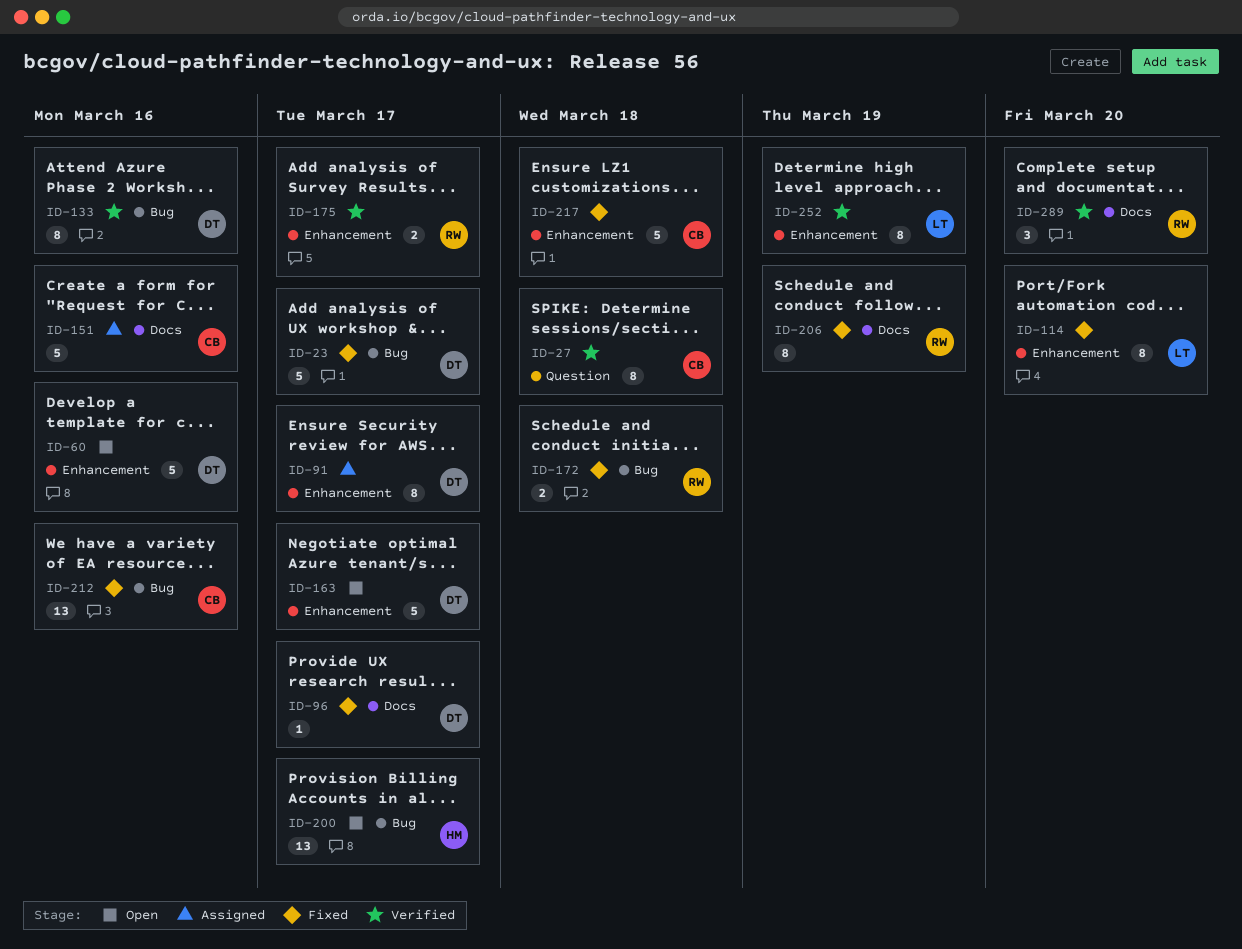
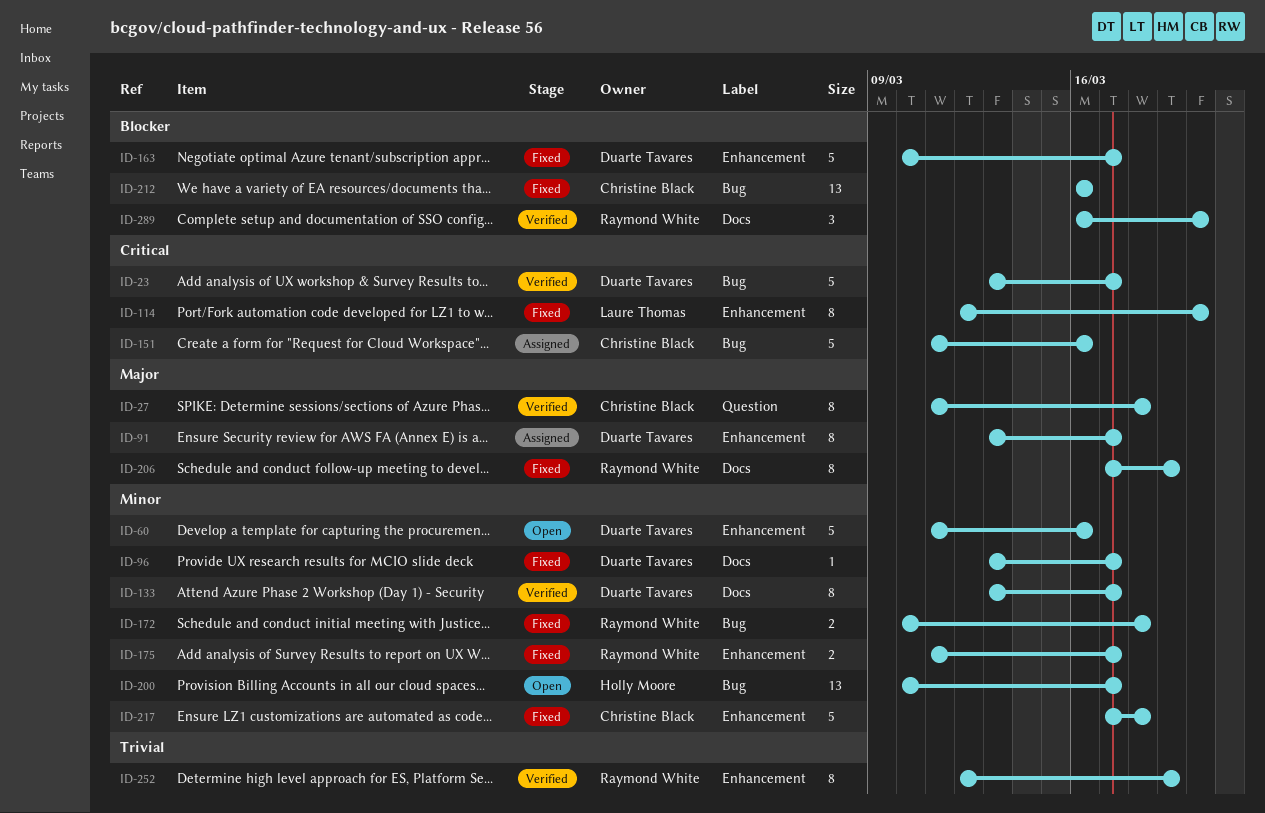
ID-23, status: Fixed -> Verified
ID-133, label: Bug -> Docs
ID-133, due: Mar 16 -> Mar 17
ID-151, label: Docs -> Bug
ID-163, status: Open -> Fixed
ID-175, status: Verified -> Fixed
ID-252, owner: Laure Thomas -> Raymond White

